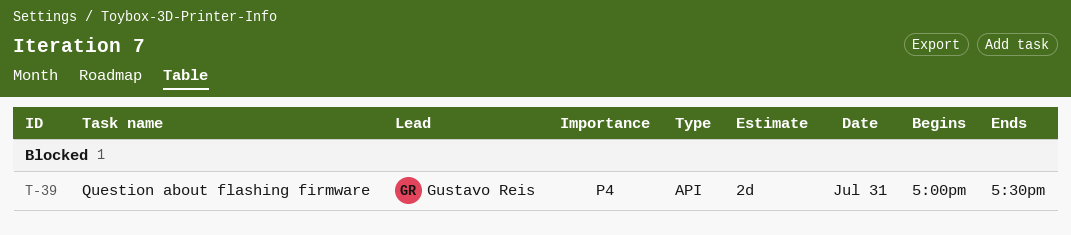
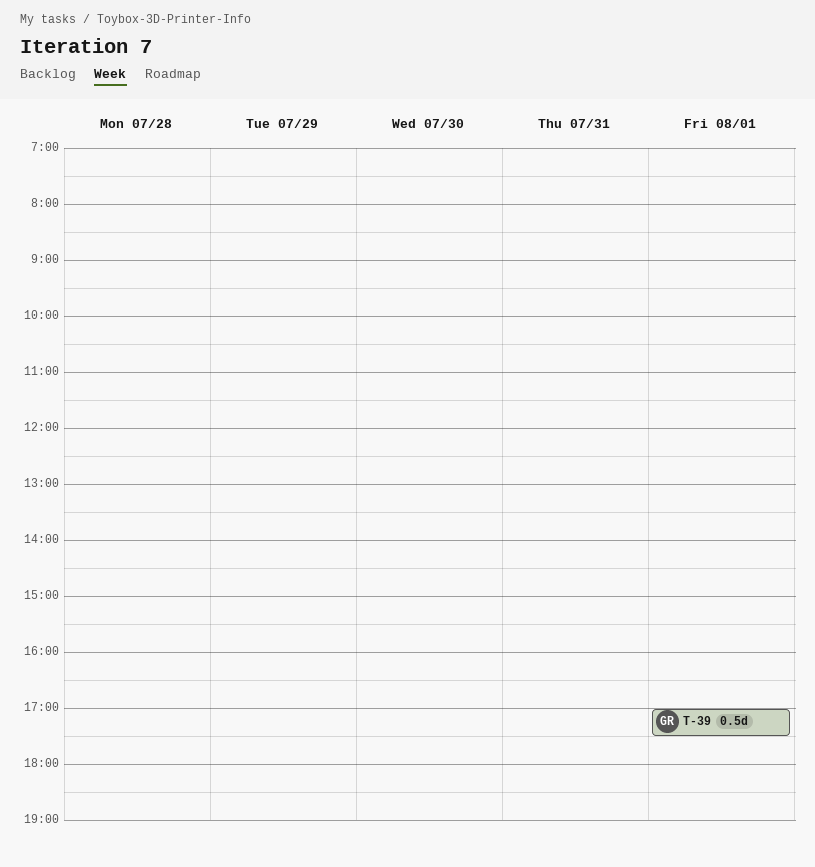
T-39, estimate: 2d -> 0.5d
T-39, day: Jul 31 -> Aug 1

